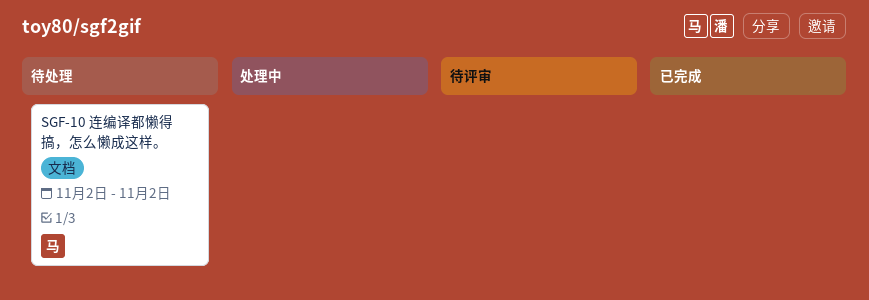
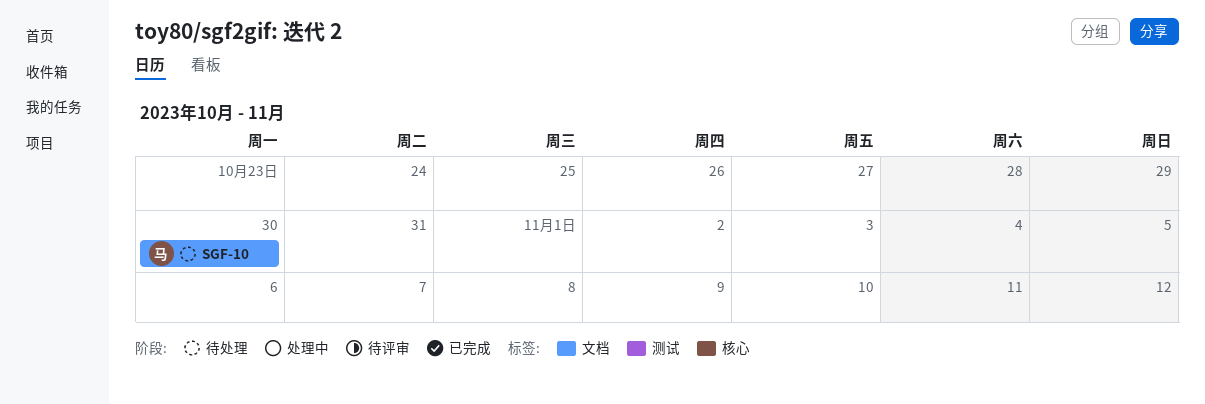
SGF-10, start: Nov 2 -> Oct 30
SGF-10, due: Nov 2 -> Oct 30

